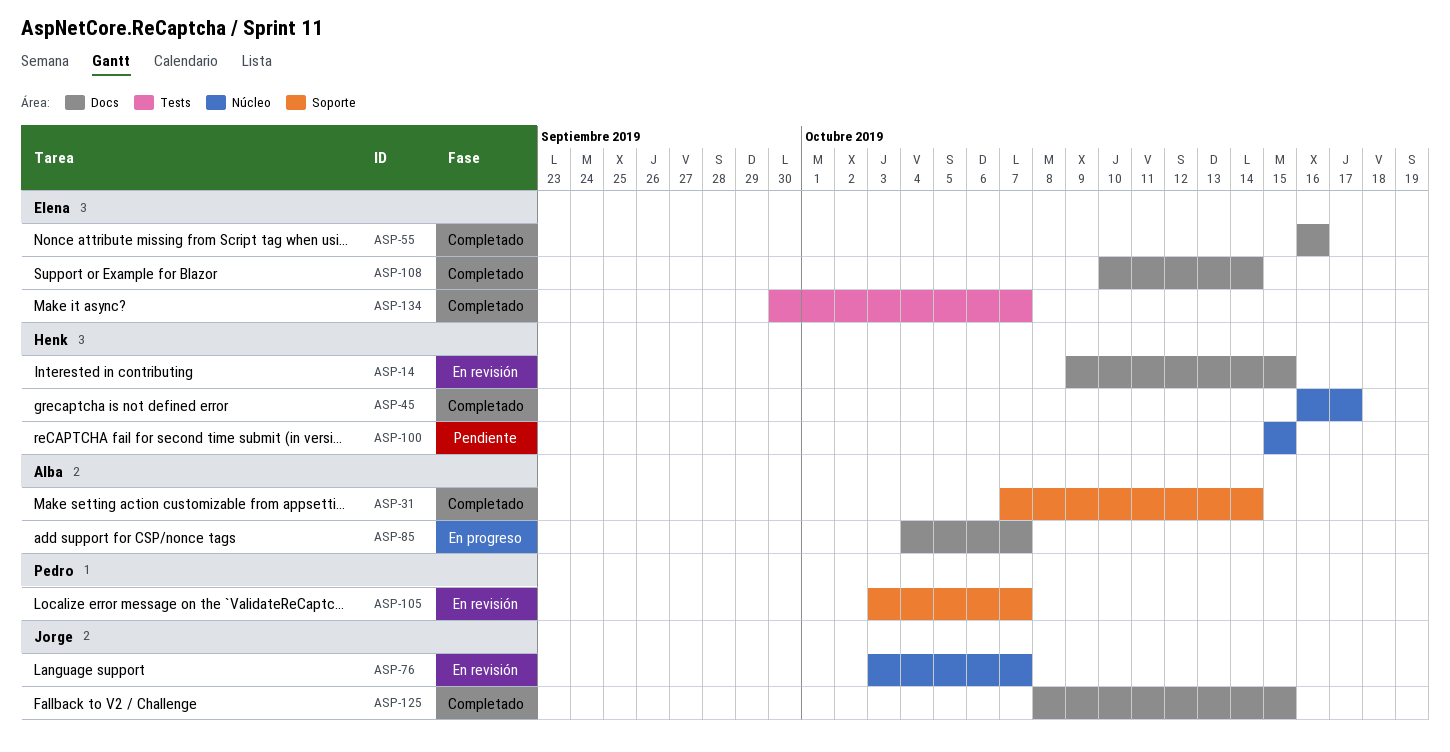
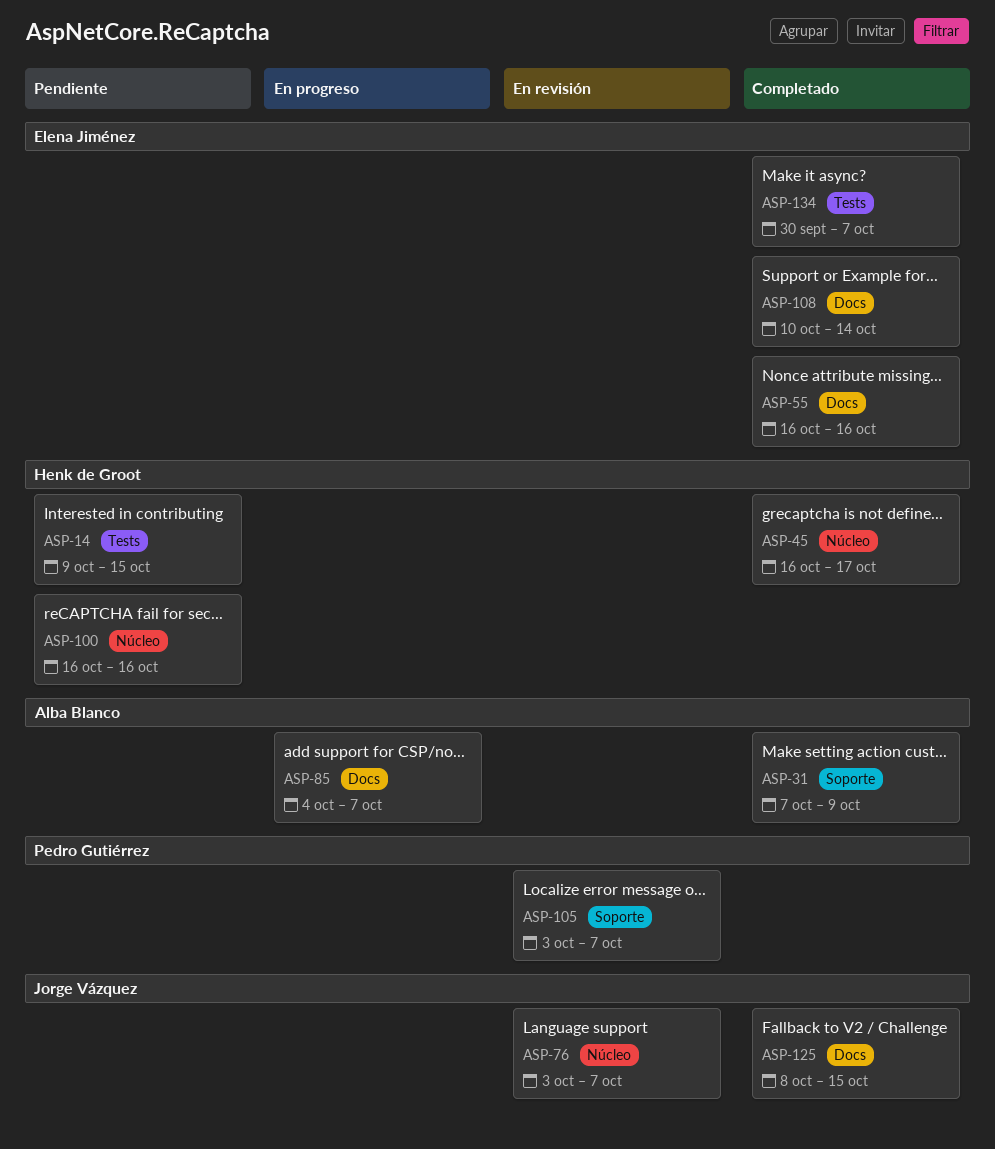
ASP-14, status: En revisión -> Pendiente
ASP-14, label: Docs -> Tests
ASP-31, due: Oct 14 -> Oct 9
ASP-100, start: Oct 15 -> Oct 16
ASP-100, due: Oct 15 -> Oct 16

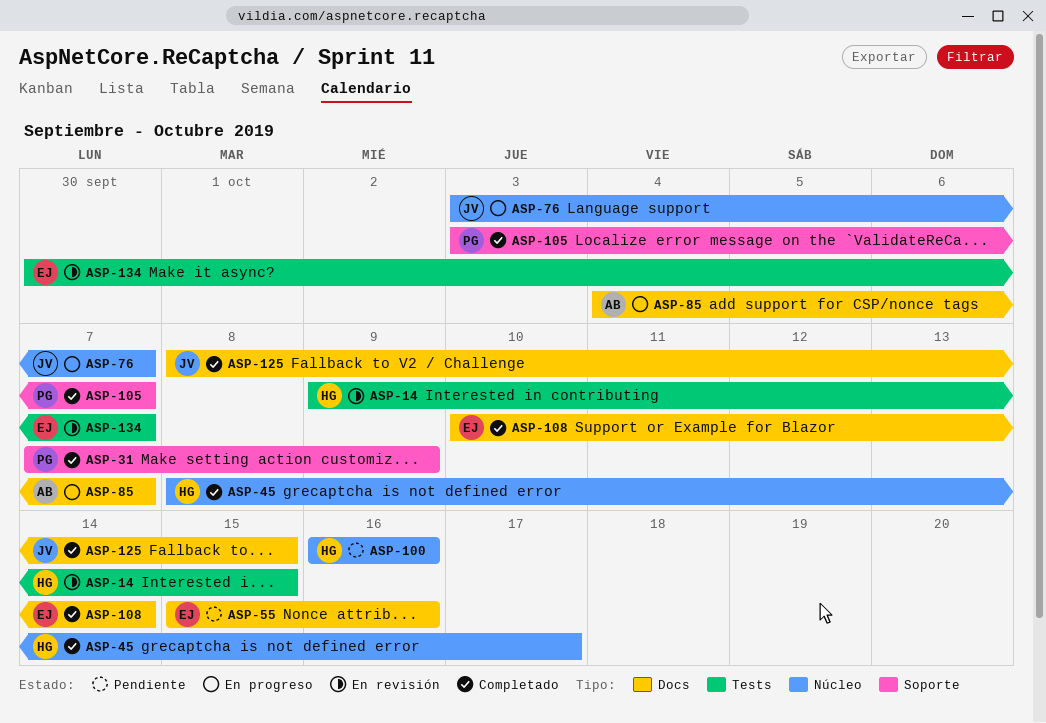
ASP-14, status: Pendiente -> En revisión
ASP-31, owner: Alba Blanco -> Pedro Gutiérrez
ASP-45, start: Oct 16 -> Oct 8
ASP-55, status: Completado -> Pendiente
ASP-55, start: Oct 16 -> Oct 15
ASP-76, status: En revisión -> En progreso
ASP-105, status: En revisión -> Completado
ASP-134, status: Completado -> En revisión

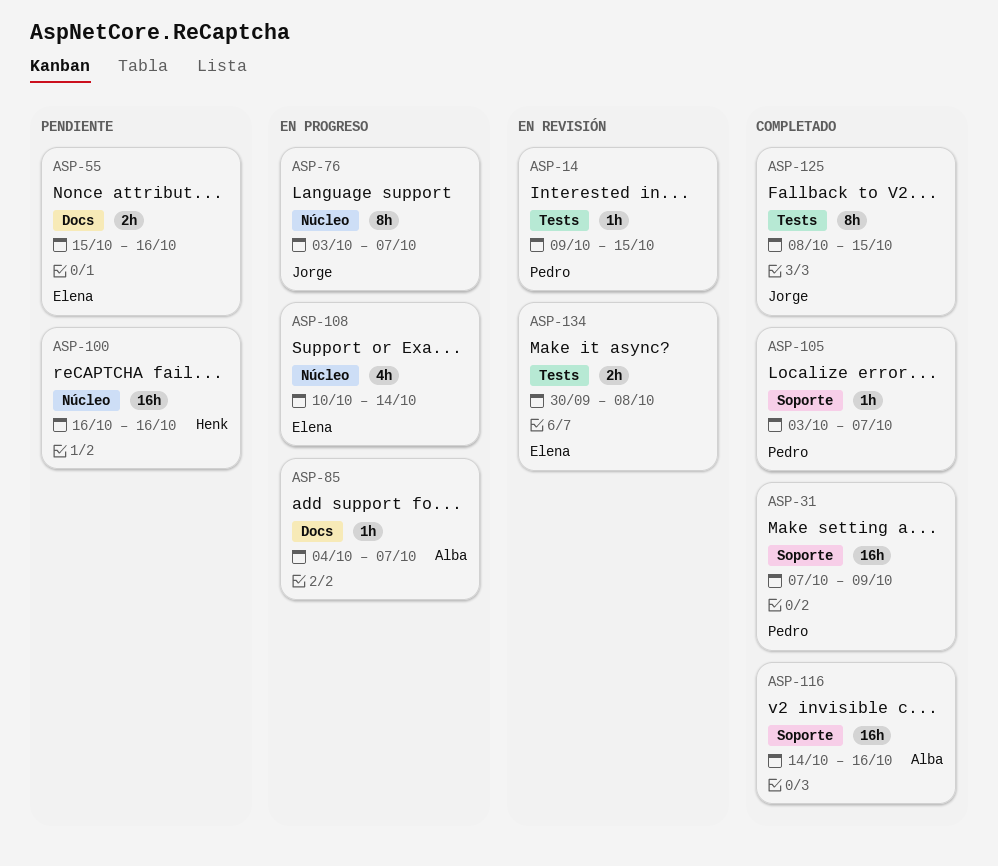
ASP-14, owner: Henk -> Pedro
ASP-45: present -> none
ASP-108, status: Completado -> En progreso
ASP-108, label: Docs -> Núcleo
ASP-116: none -> present
ASP-125, label: Docs -> Tests
ASP-134, due: Oct 7 -> Oct 8

